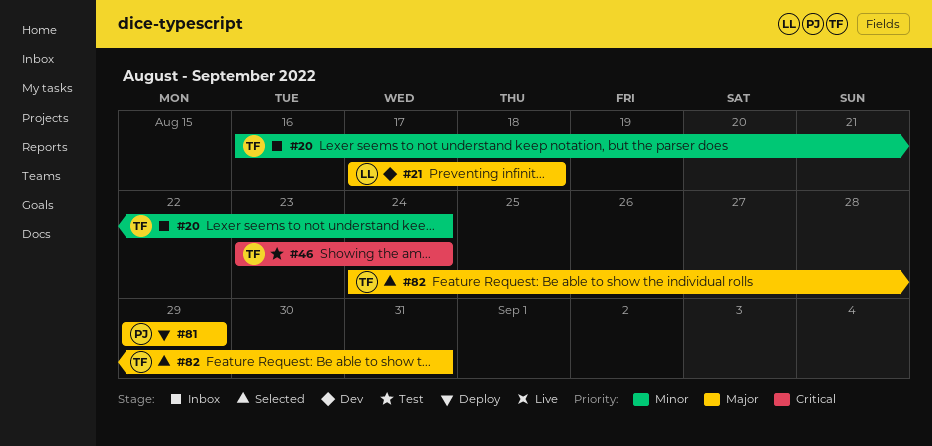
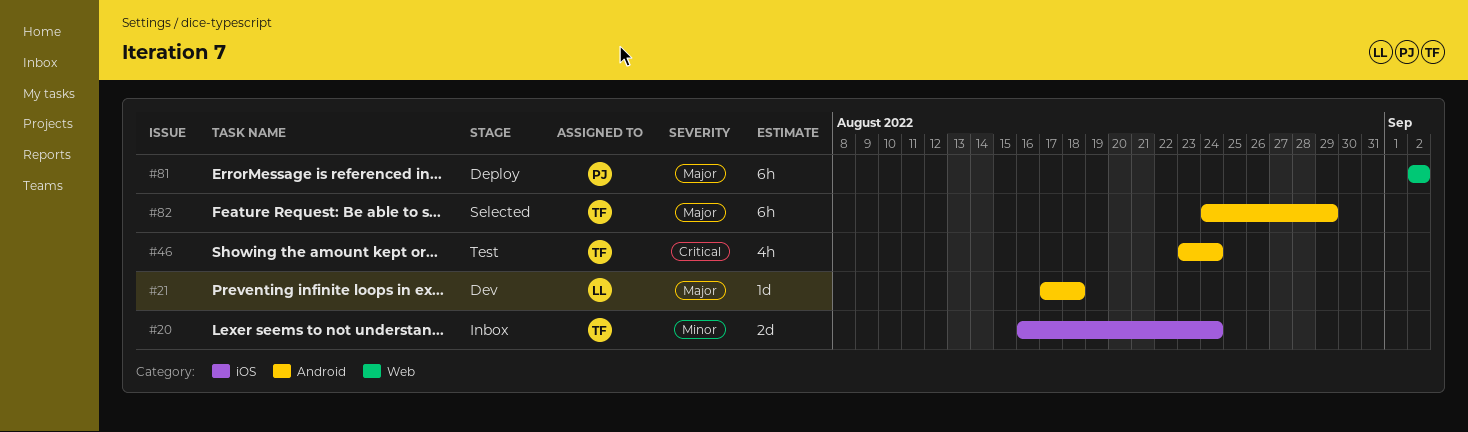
#81, start: Aug 29 -> Sep 2
#81, due: Aug 29 -> Sep 2
#82, due: Aug 31 -> Aug 29

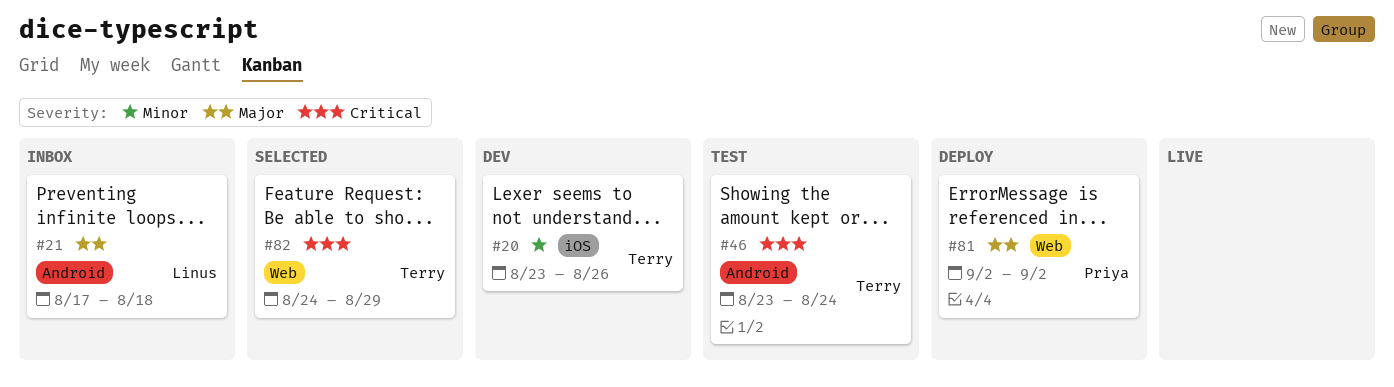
#20, status: Inbox -> Dev
#20, start: Aug 16 -> Aug 23
#20, due: Aug 24 -> Aug 26
#21, status: Dev -> Inbox
#82, priority: Major -> Critical
#82, label: Android -> Web

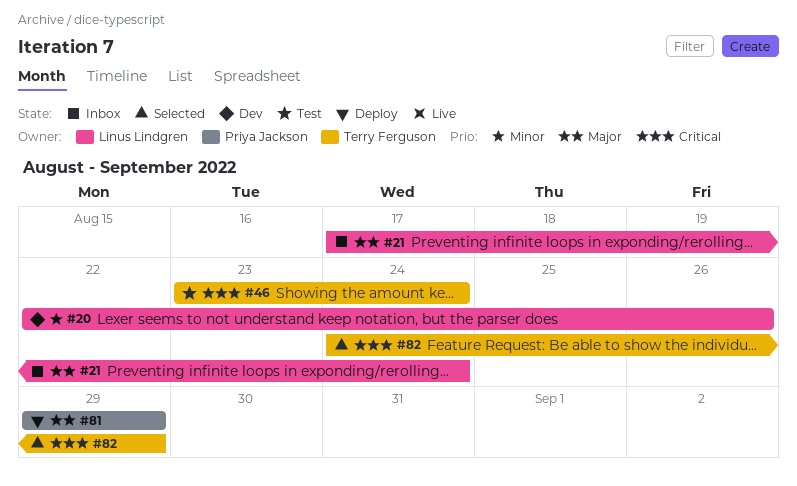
#20, owner: Terry Ferguson -> Linus Lindgren
#20, start: Aug 23 -> Aug 22
#21, due: Aug 18 -> Aug 24
#81, start: Sep 2 -> Aug 29
#81, due: Sep 2 -> Aug 29

